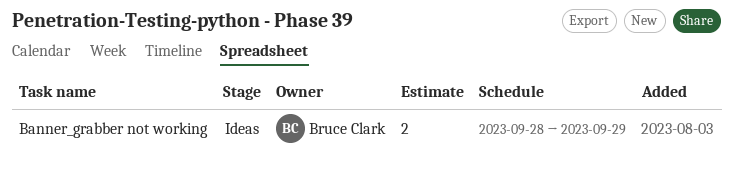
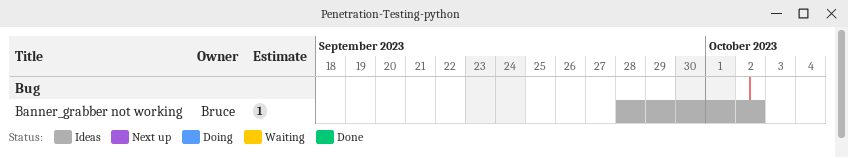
Banner_grabber not working, estimate: 2 -> 1
Banner_grabber not working, due: Sep 29 -> Oct 2

